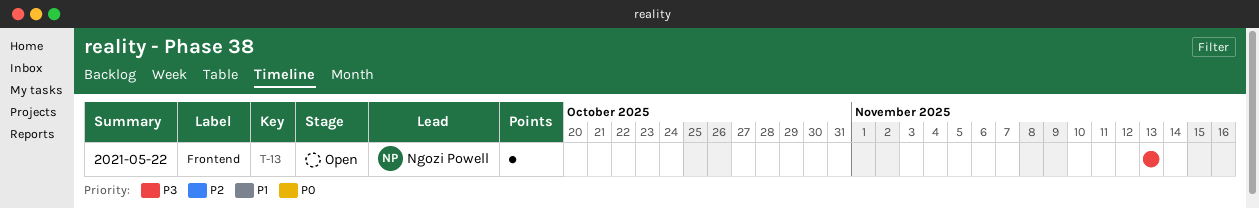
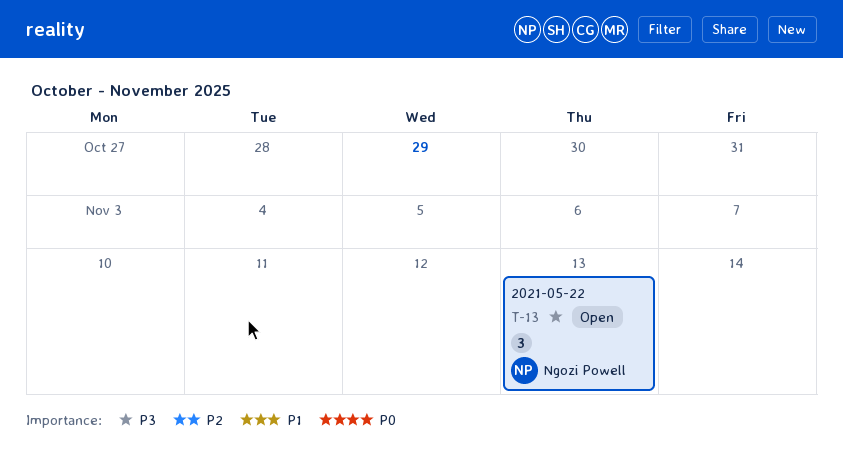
T-13, estimate: 1 -> 3

